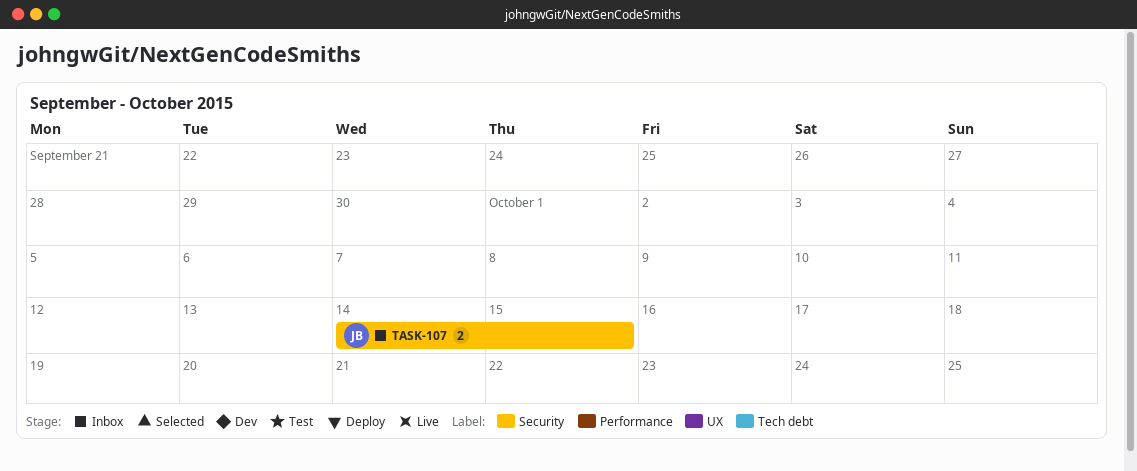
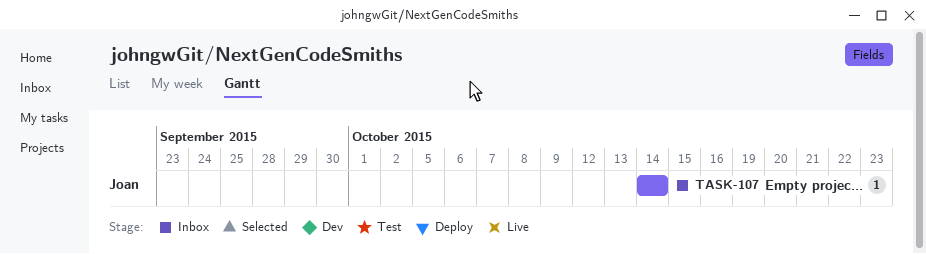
TASK-107, estimate: 2 -> 1
TASK-107, due: Oct 15 -> Oct 14

